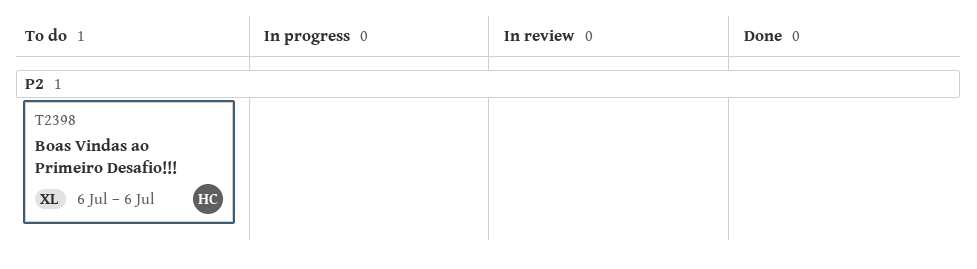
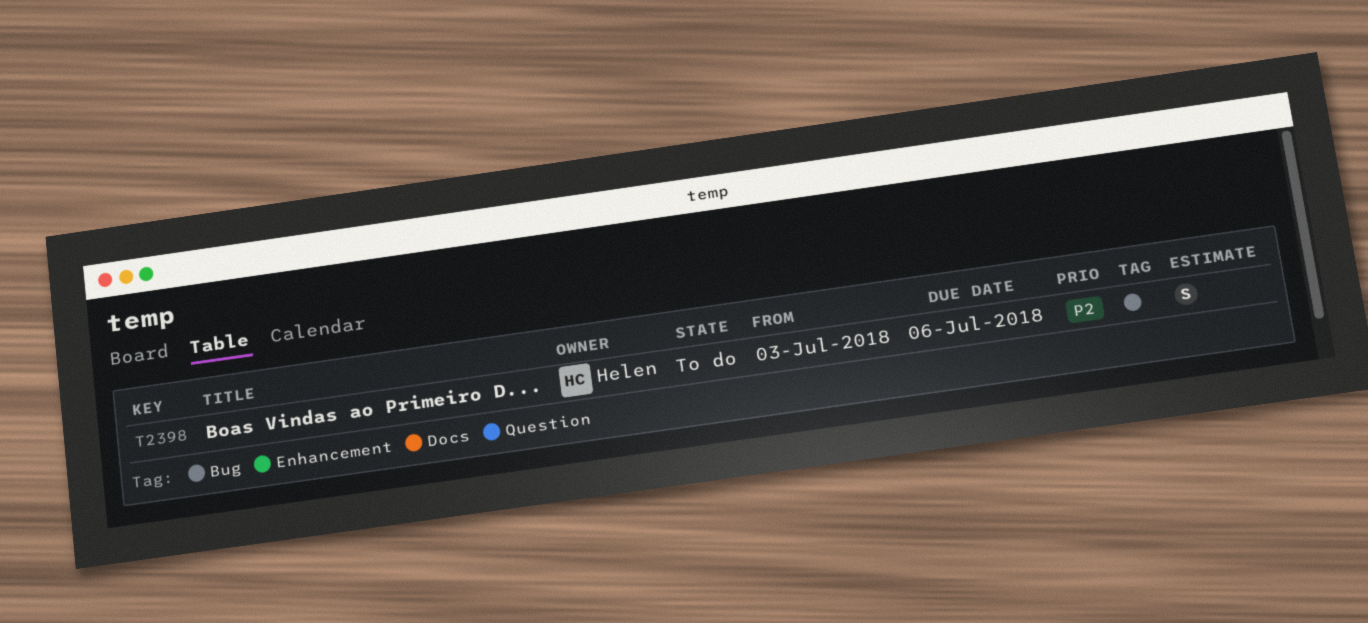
T2398, estimate: XL -> S
T2398, start: Jul 6 -> Jul 3

